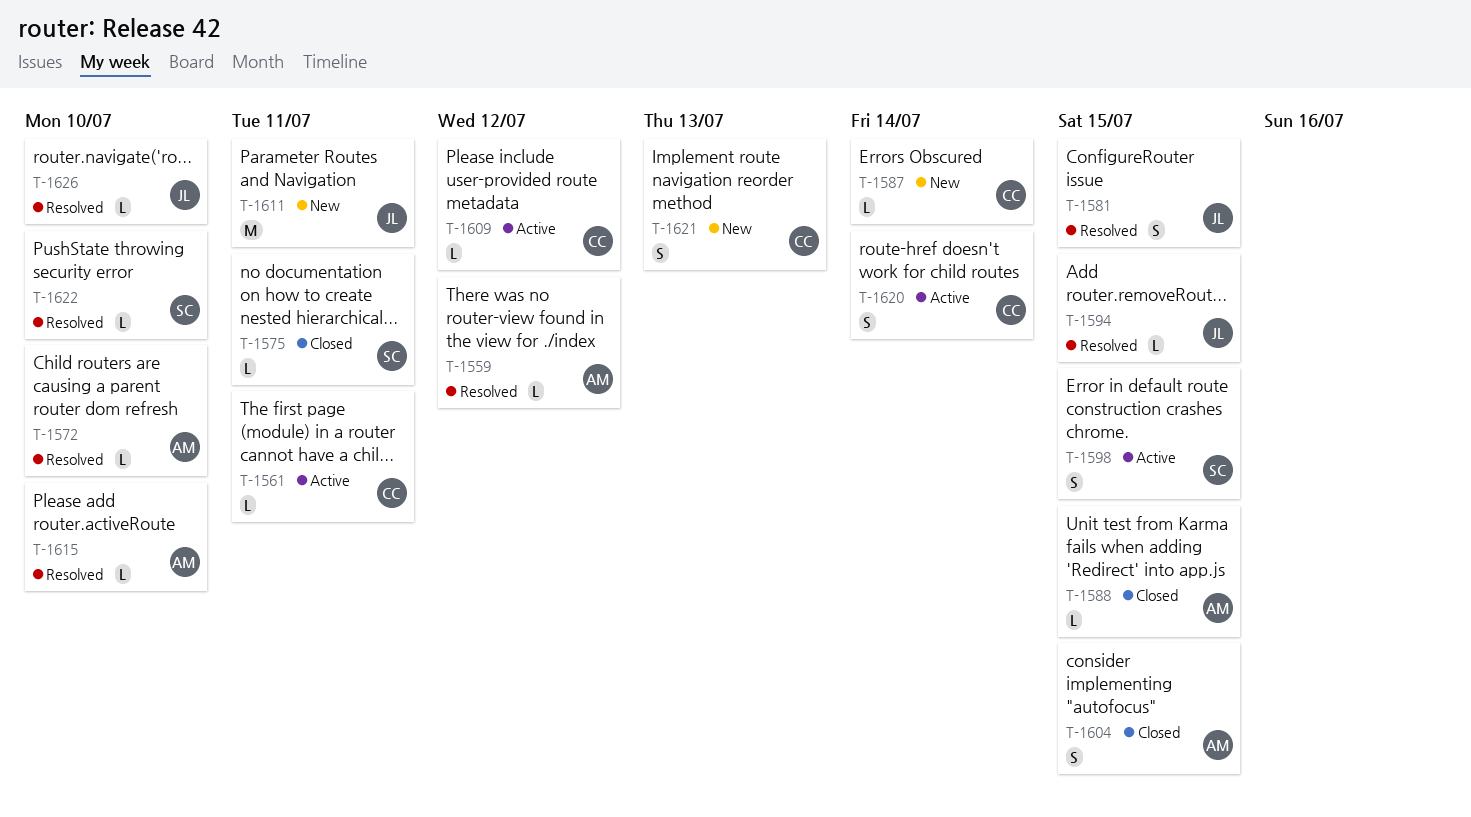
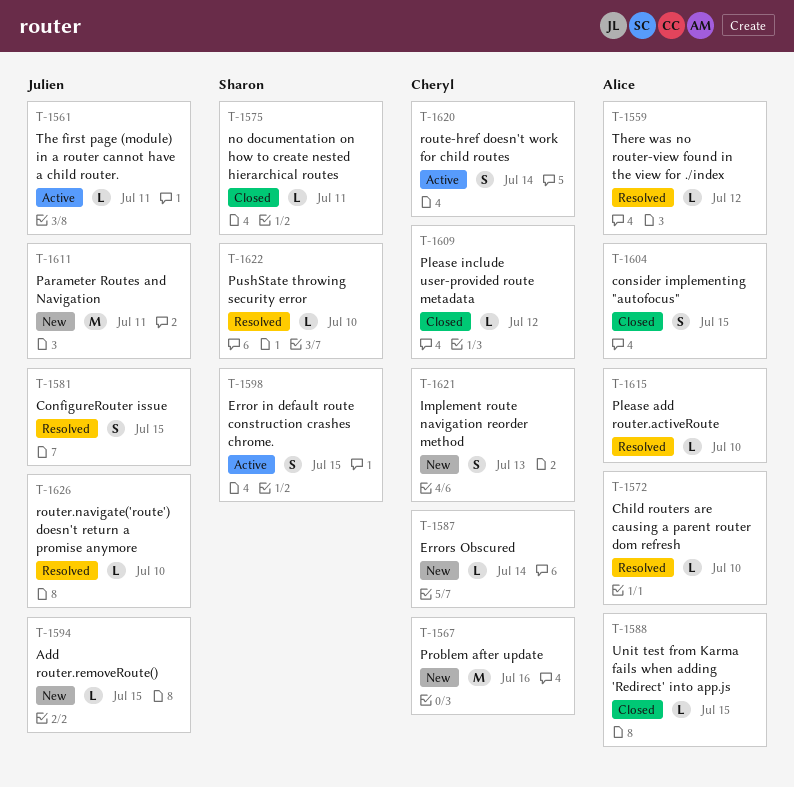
T-1561, owner: Cheryl -> Julien
T-1567: none -> present
T-1594, status: Resolved -> New
T-1609, status: Active -> Closed

